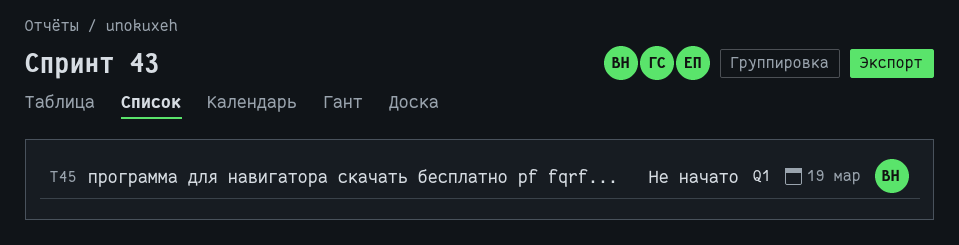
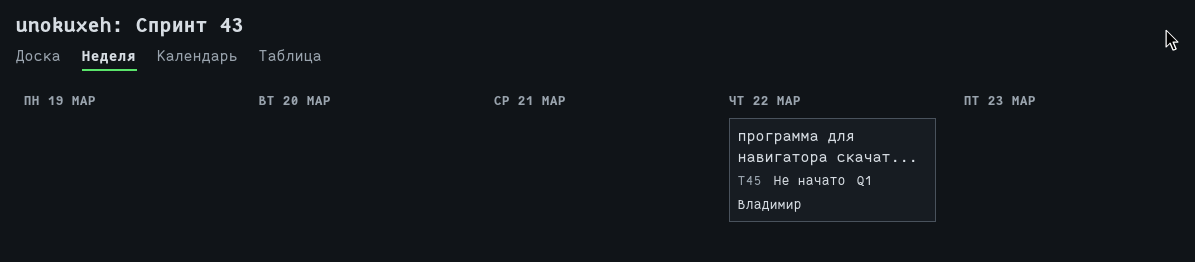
T45, due: Mar 19 -> Mar 22

